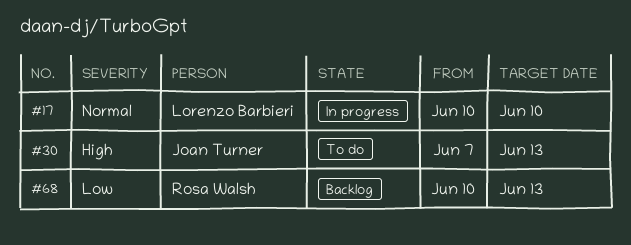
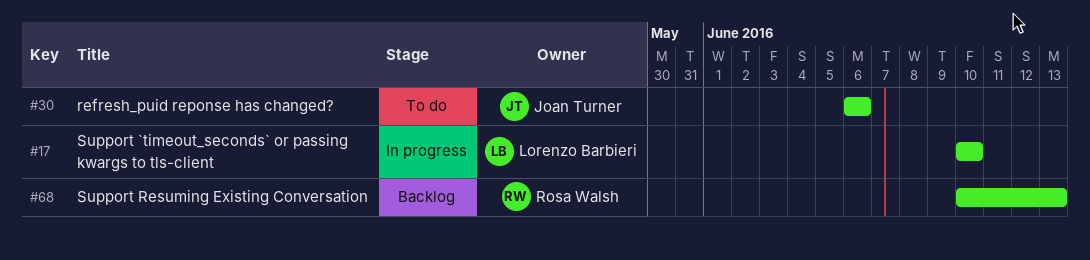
#30, start: Jun 7 -> Jun 6
#30, due: Jun 13 -> Jun 6

